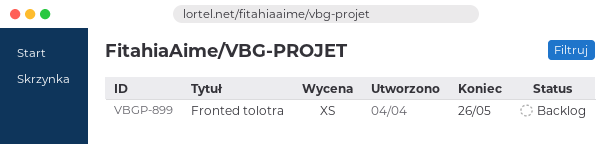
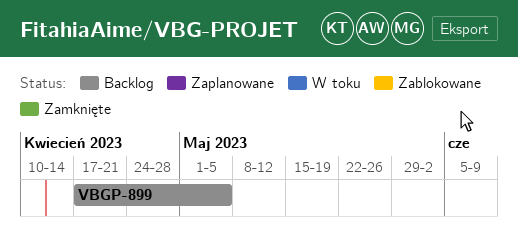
VBGP-899, due: May 26 -> May 5

